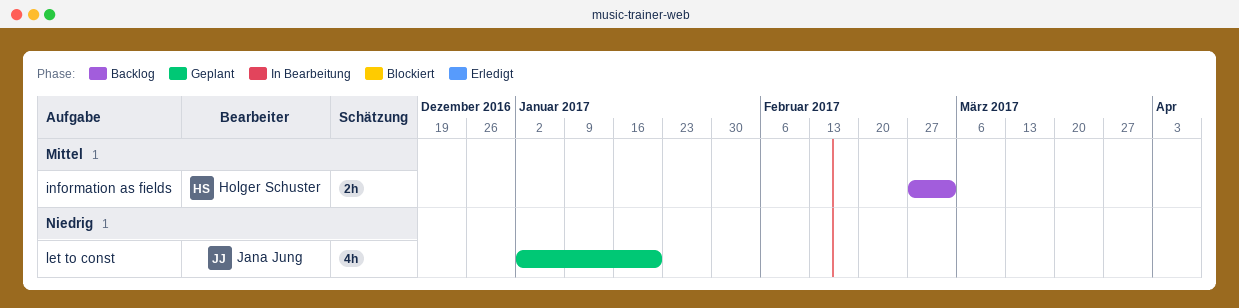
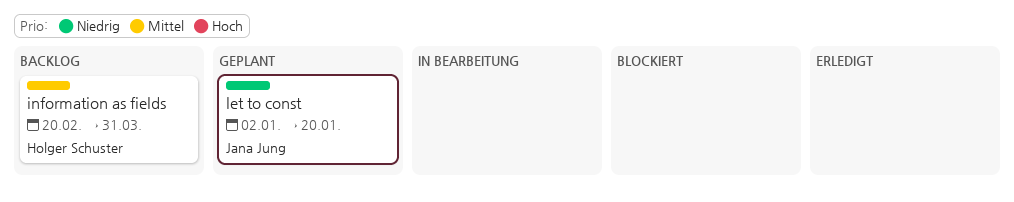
information as fields, start: Feb 27 -> Feb 20
information as fields, due: Mar 3 -> Mar 31

